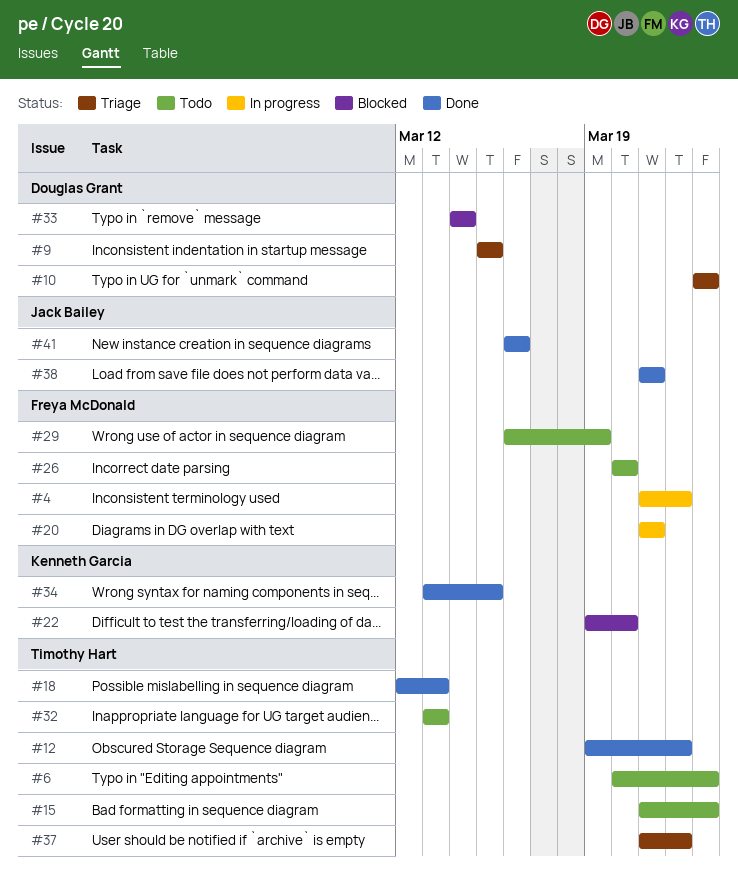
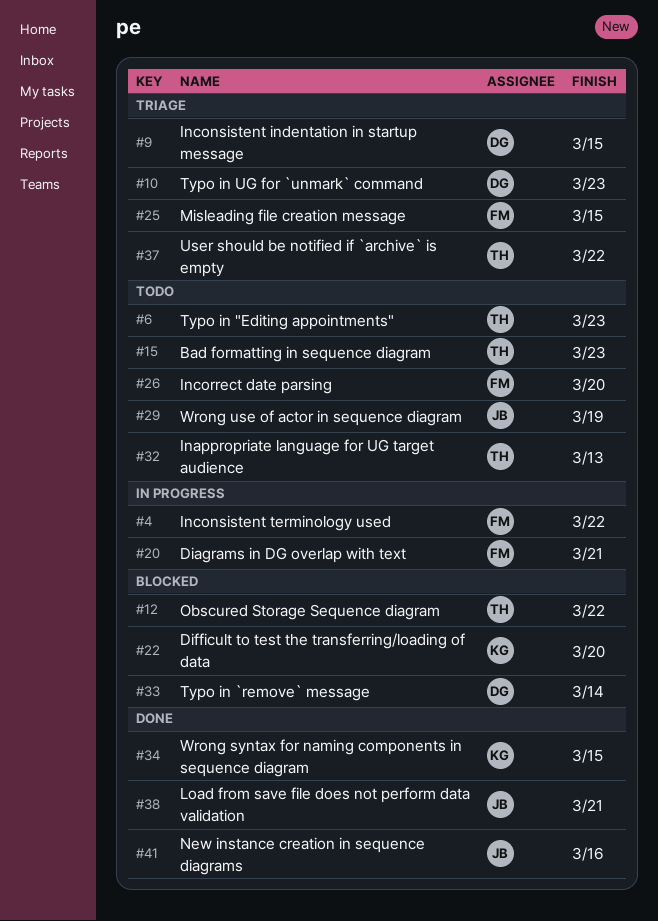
#12, status: Done -> Blocked
#18: present -> none
#25: none -> present
#29, owner: Freya McDonald -> Jack Bailey

